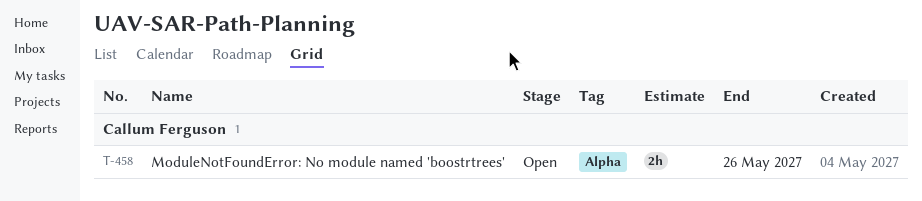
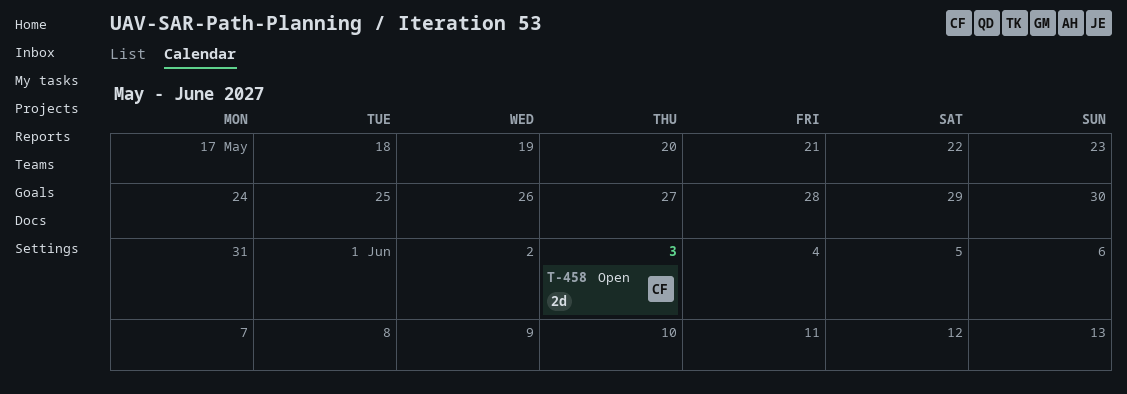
T-458, estimate: 2h -> 2d
T-458, due: May 26 -> Jun 3

